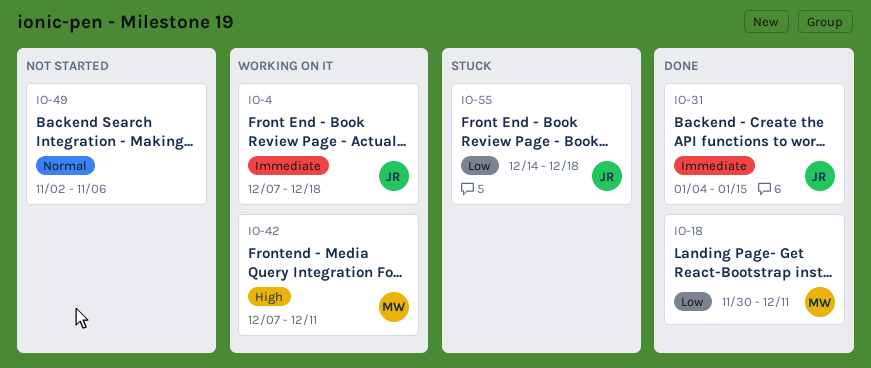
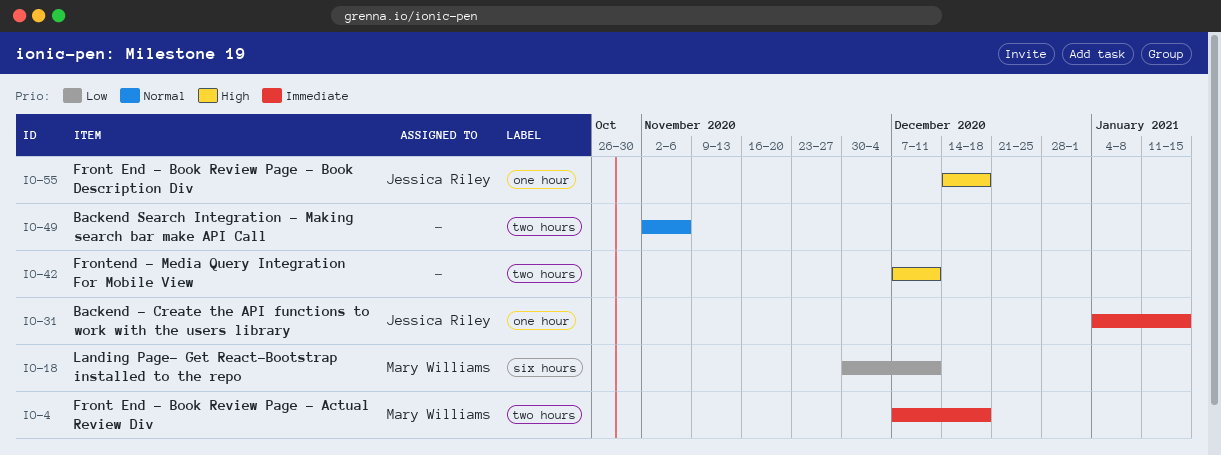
IO-4, owner: Jessica Riley -> Mary Williams
IO-42, owner: Mary Williams -> none
IO-55, priority: Low -> High

